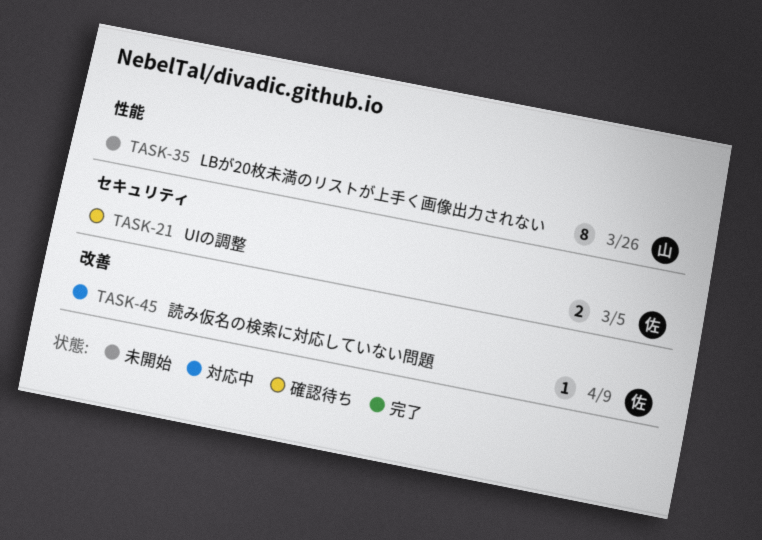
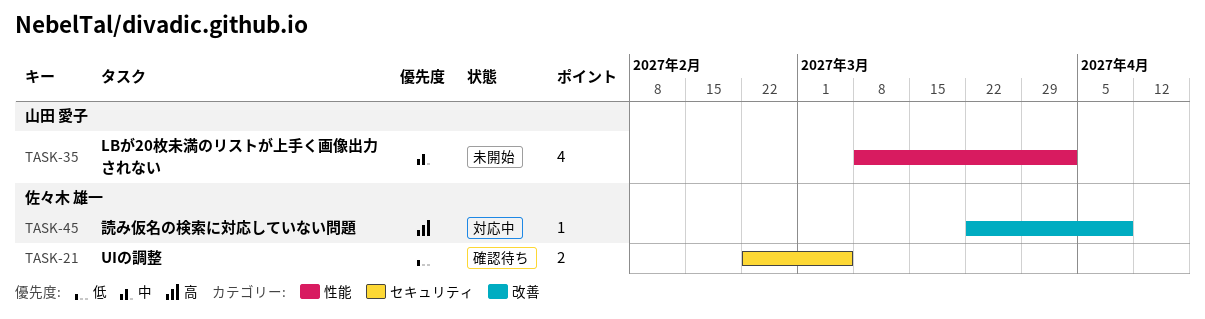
TASK-35, estimate: 8 -> 4
TASK-35, due: Mar 26 -> Apr 2

